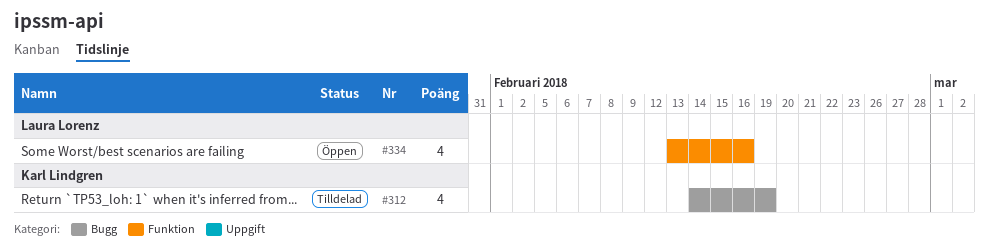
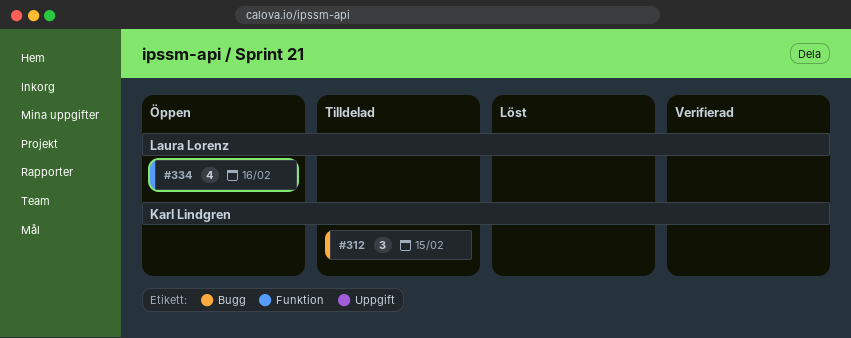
#312, estimate: 4 -> 3
#312, due: Feb 19 -> Feb 15

